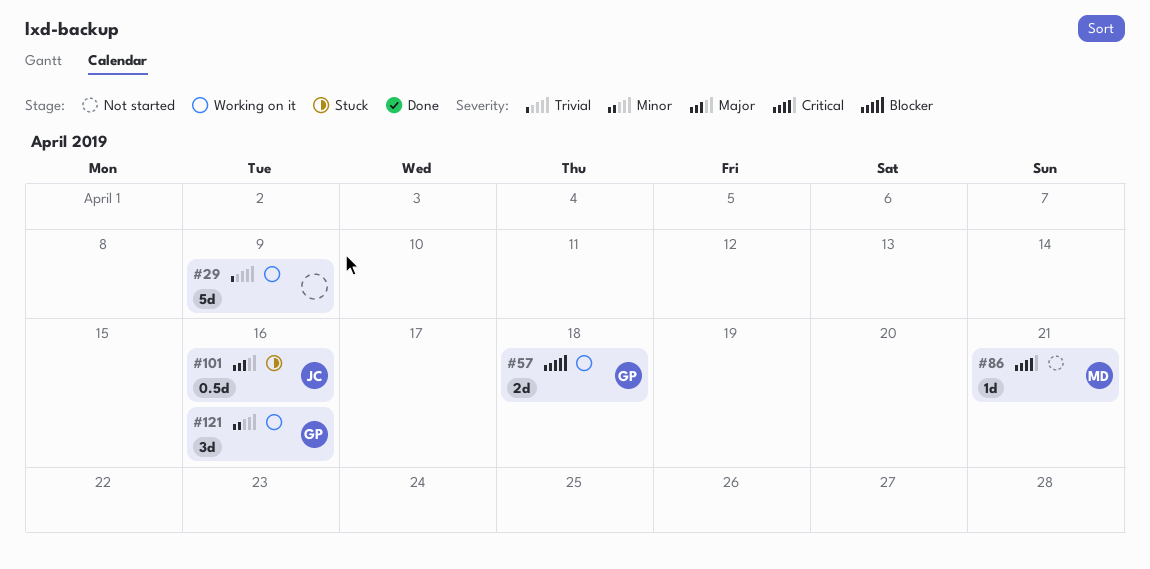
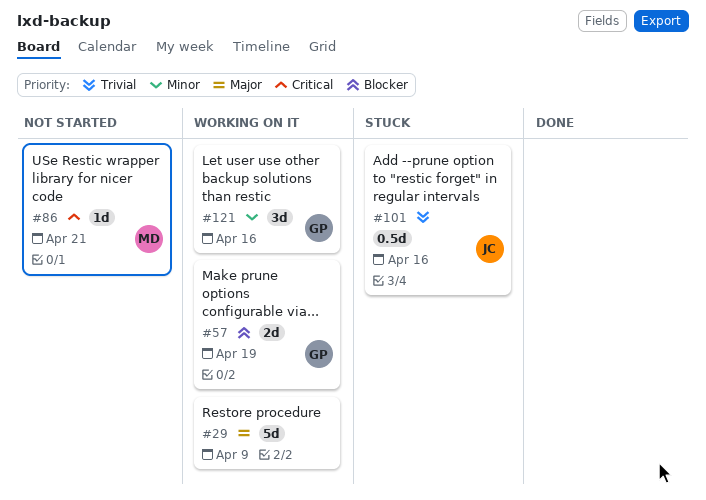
#29, priority: Trivial -> Major
#57, due: Apr 18 -> Apr 19
#101, priority: Major -> Trivial

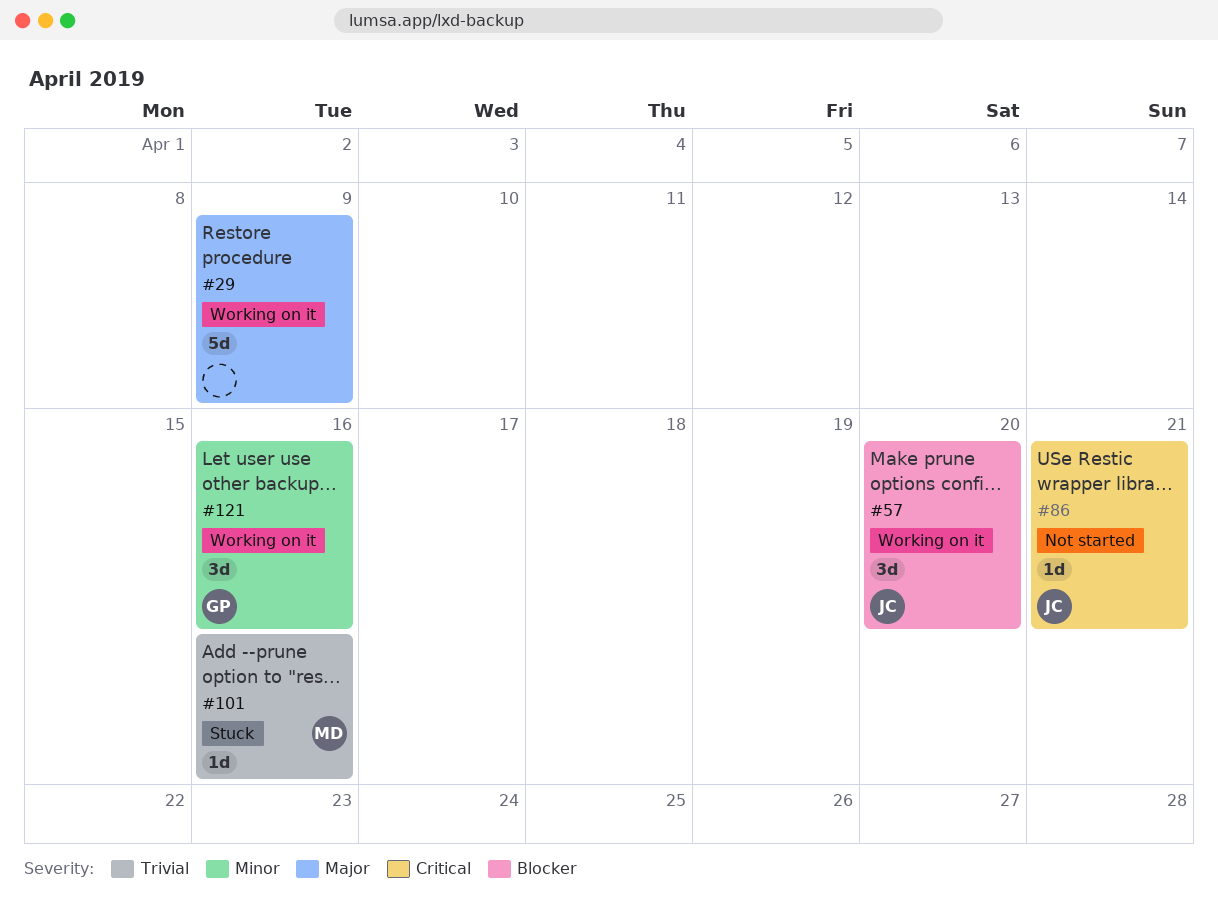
#57, owner: GP -> JC
#57, estimate: 2d -> 3d
#57, due: Apr 19 -> Apr 20
#86, owner: MD -> JC
#101, owner: JC -> MD
#101, estimate: 0.5d -> 1d

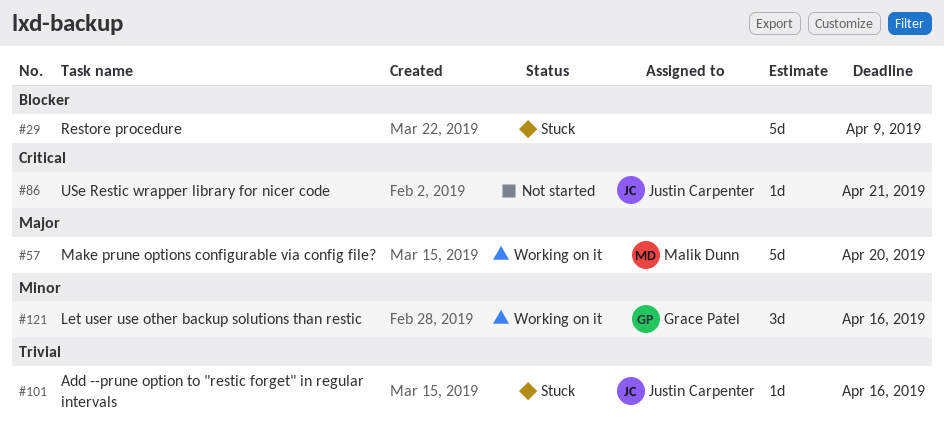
#29, status: Working on it -> Stuck
#29, priority: Major -> Blocker
#57, owner: Justin Carpenter -> Malik Dunn
#57, priority: Blocker -> Major
#57, estimate: 3d -> 5d
#101, owner: Malik Dunn -> Justin Carpenter

